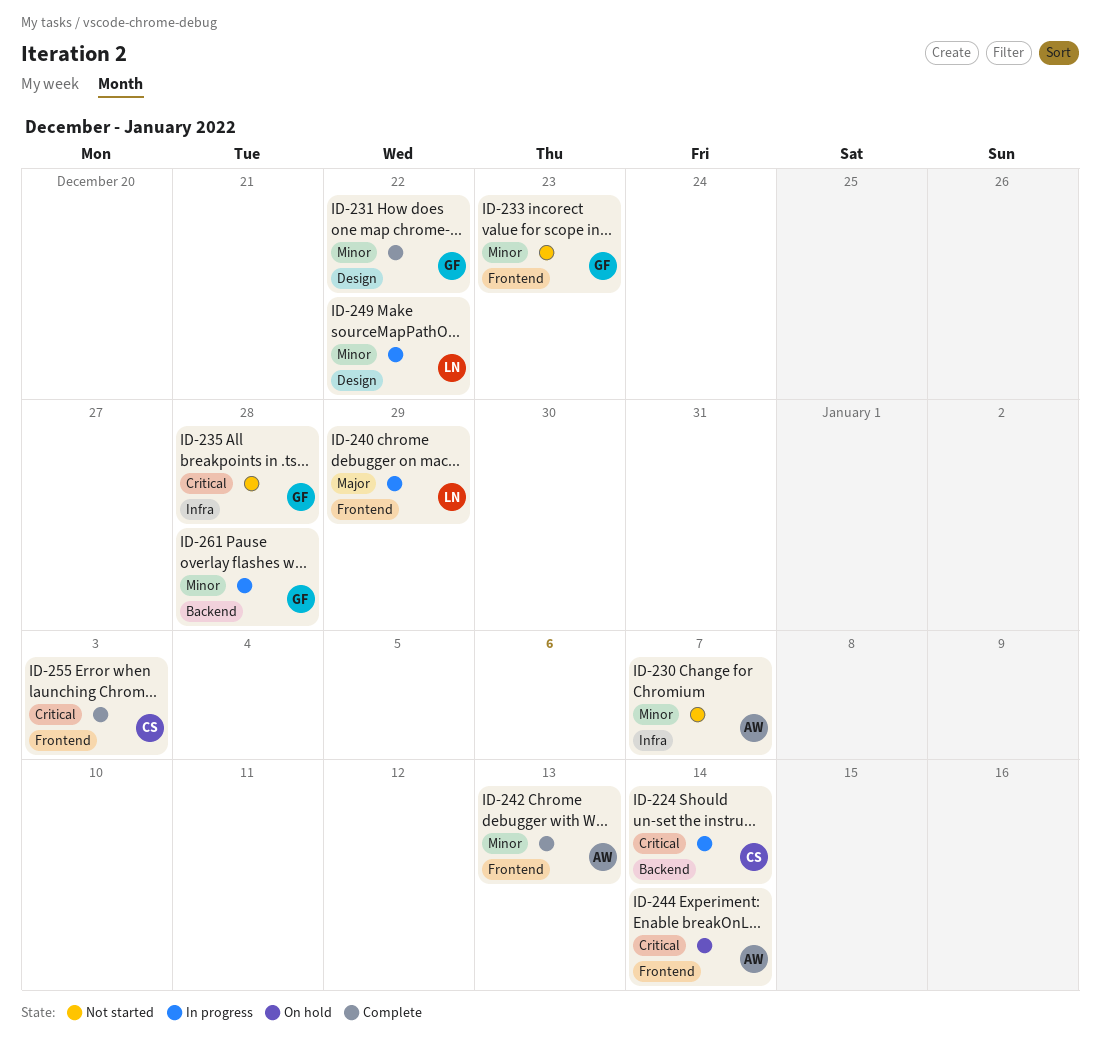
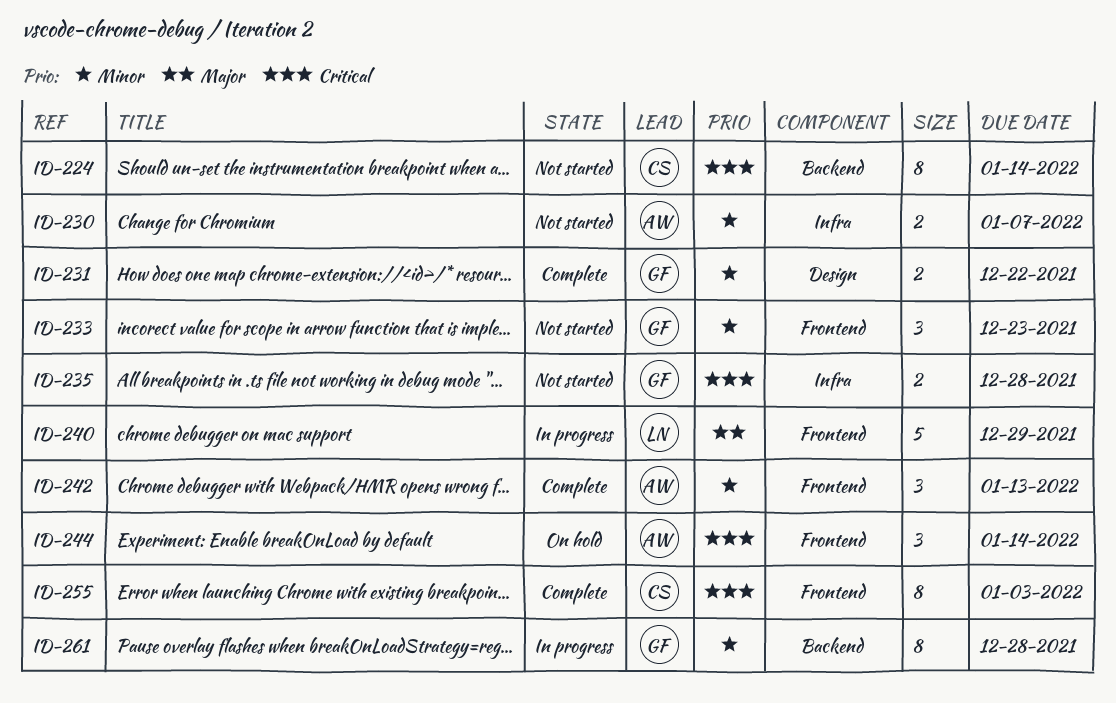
ID-224, status: In progress -> Not started
ID-249: present -> none

